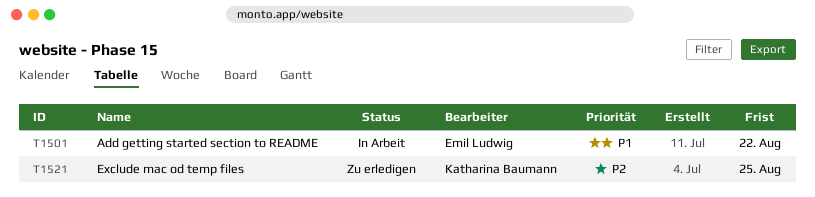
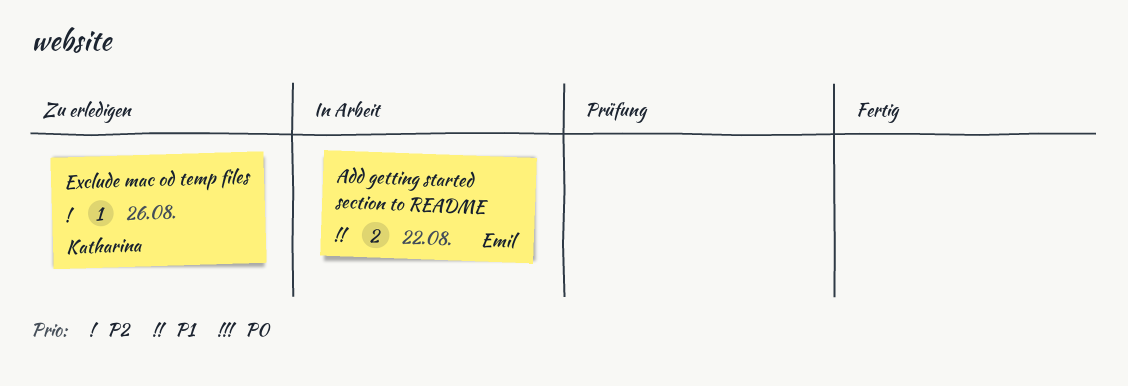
Exclude mac od temp files, due: Aug 25 -> Aug 26

